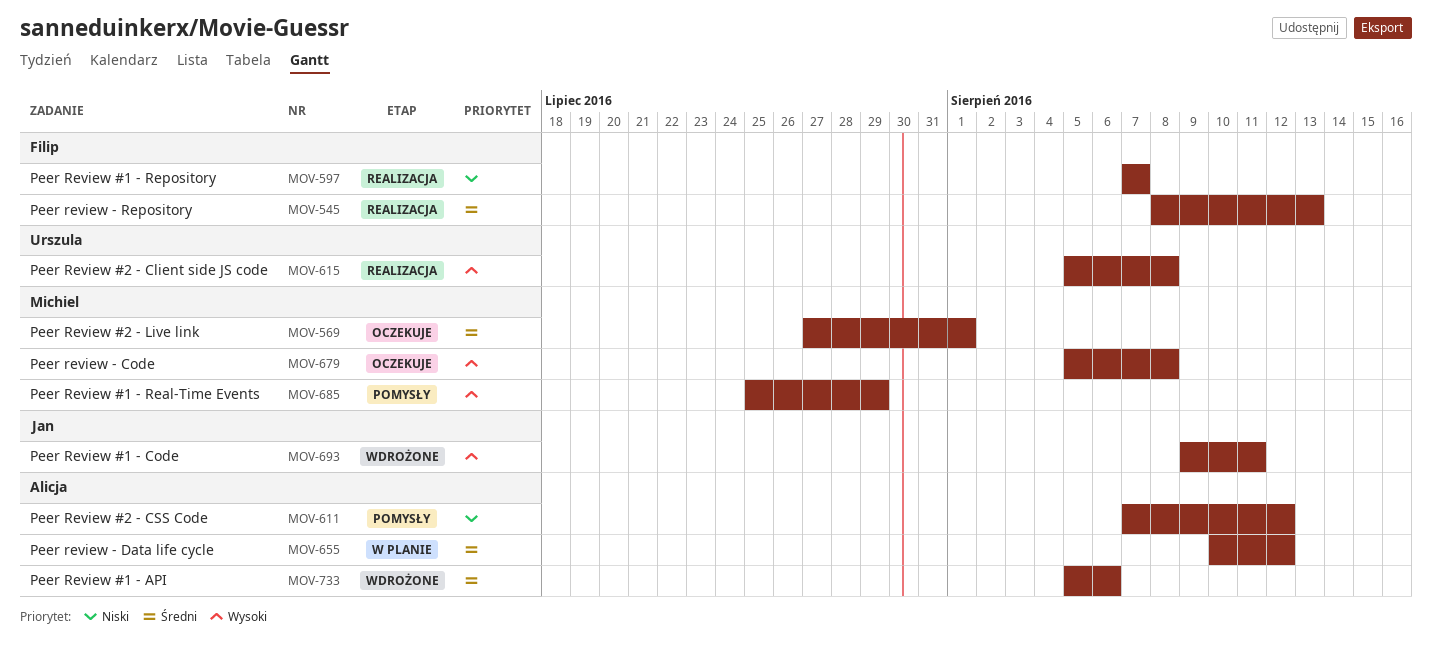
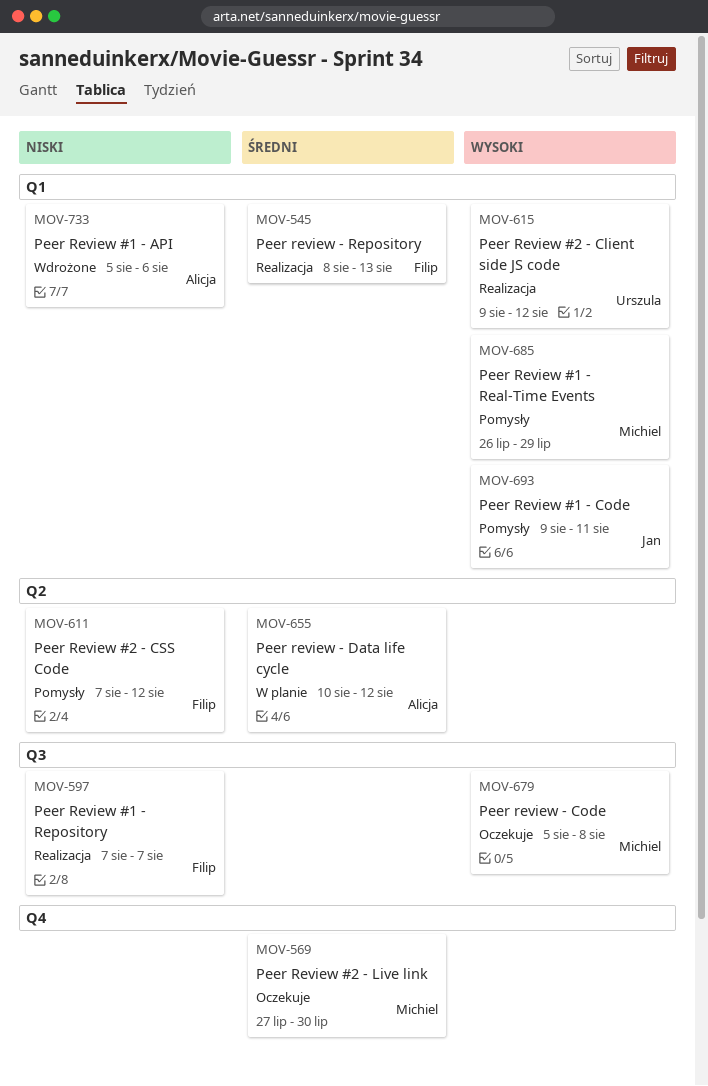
MOV-569, due: Aug 1 -> Jul 30
MOV-611, owner: Alicja -> Filip
MOV-615, start: Aug 5 -> Aug 9
MOV-615, due: Aug 8 -> Aug 12
MOV-685, start: Jul 25 -> Jul 26
MOV-693, status: Wdrożone -> Pomysły
MOV-733, priority: Średni -> Niski

